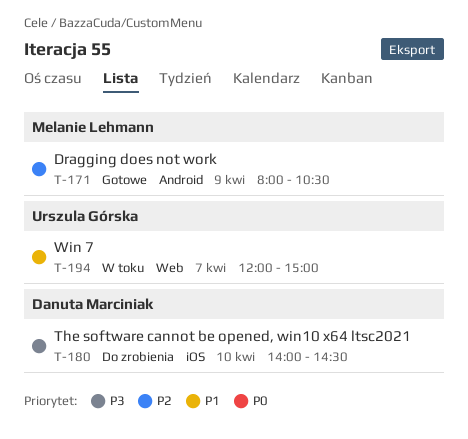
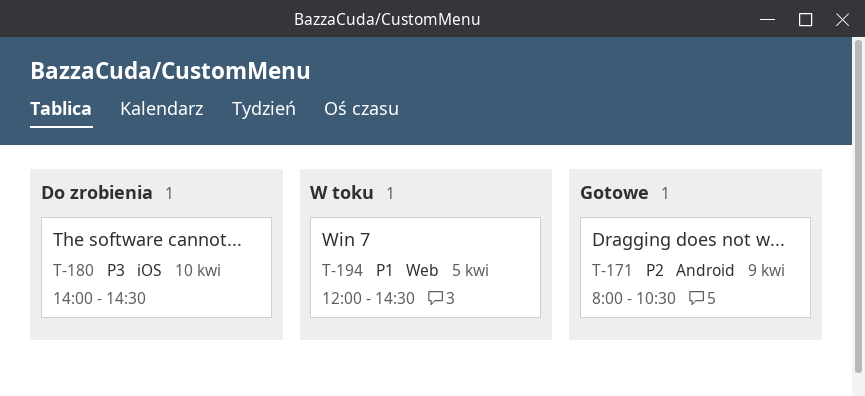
T-194, day: Apr 7 -> Apr 5
T-194, ends: 15:00 -> 14:30

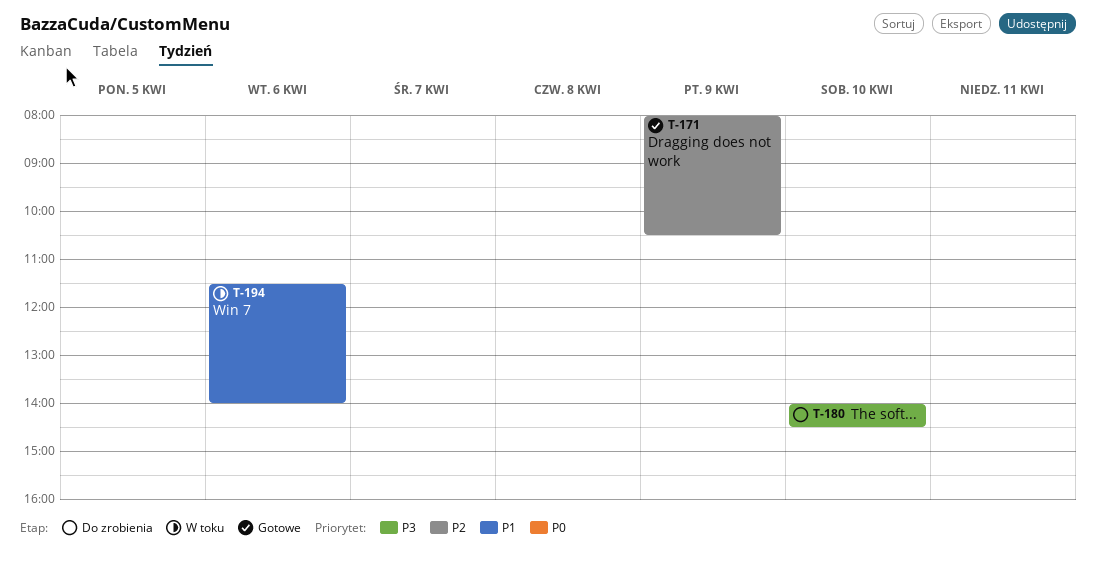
T-194, day: Apr 5 -> Apr 6
T-194, begins: 12:00 -> 11:30
T-194, ends: 14:30 -> 14:00

